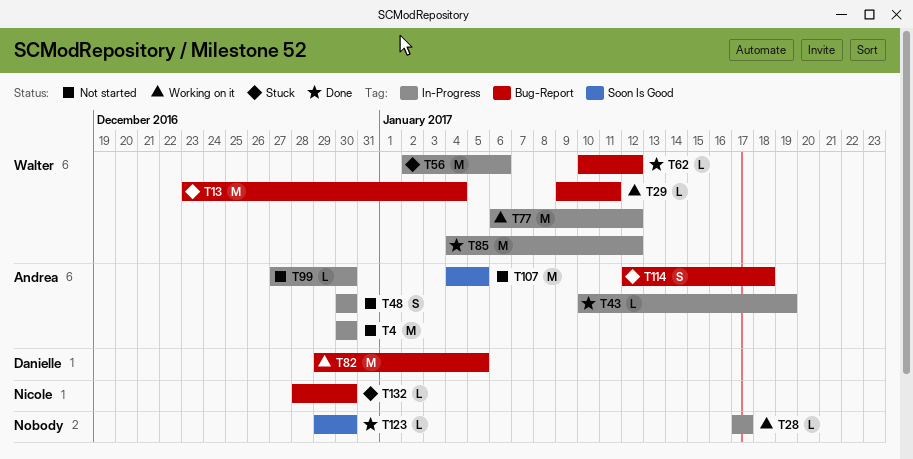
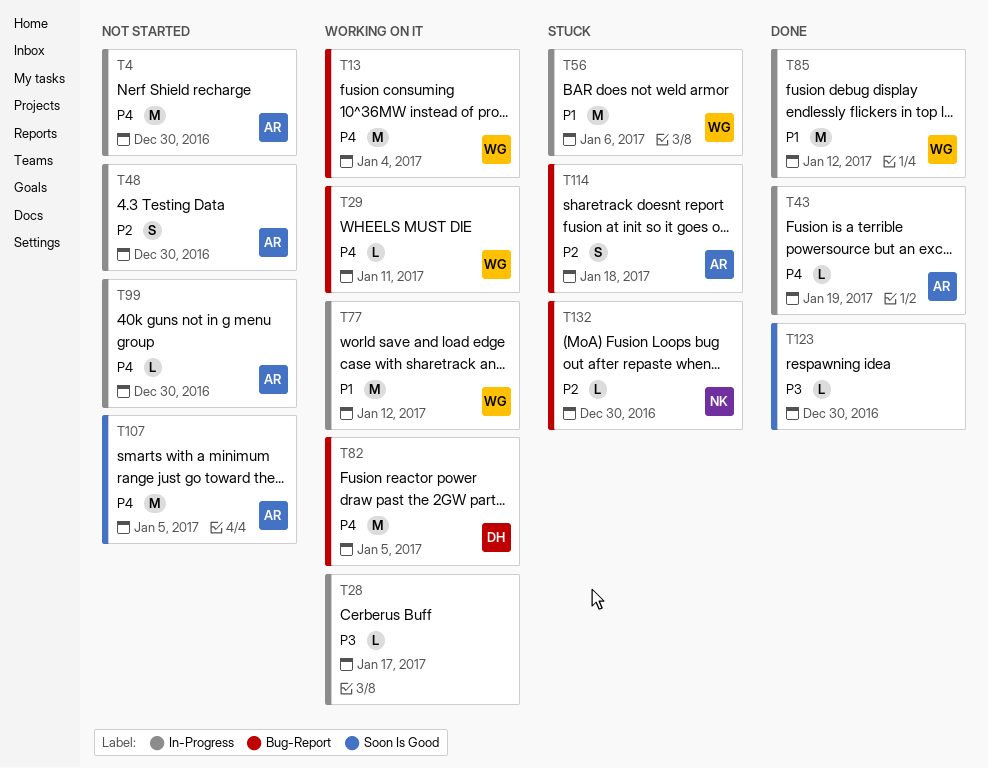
T13, status: Stuck -> Working on it
T62: present -> none

